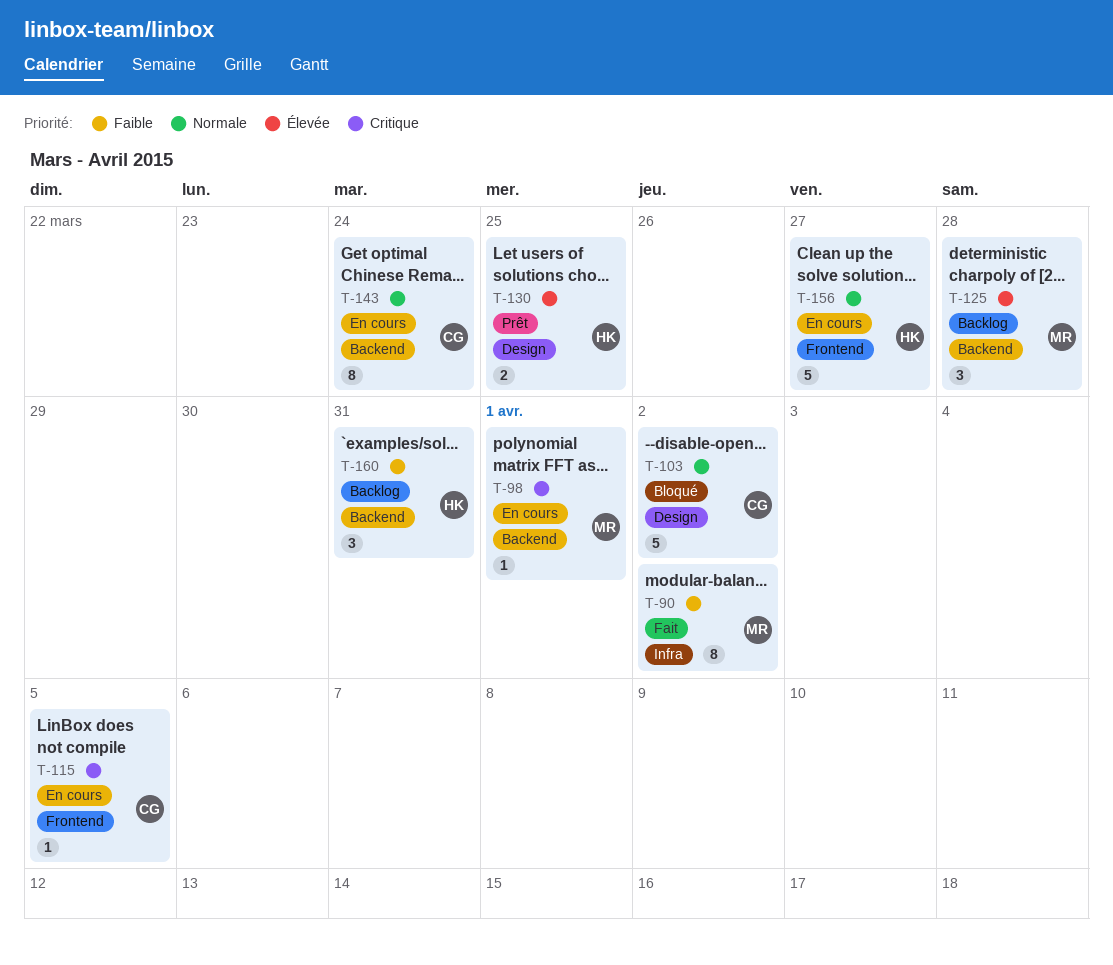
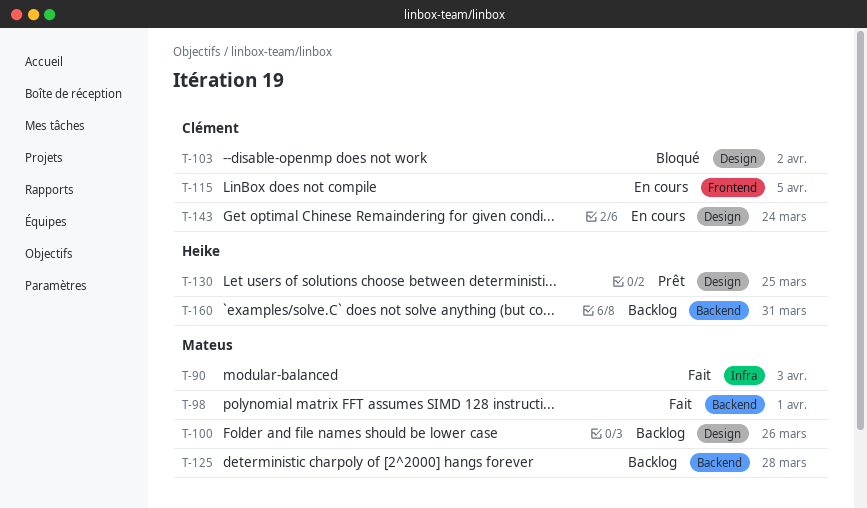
T-90, due: Apr 2 -> Apr 3
T-98, status: En cours -> Fait
T-100: none -> present
T-143, label: Backend -> Design
T-156: present -> none

